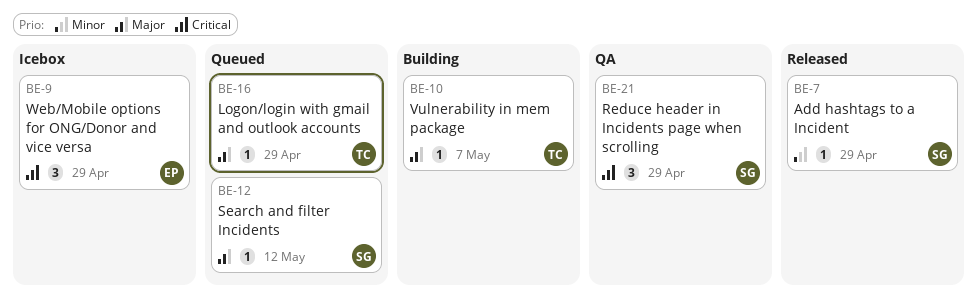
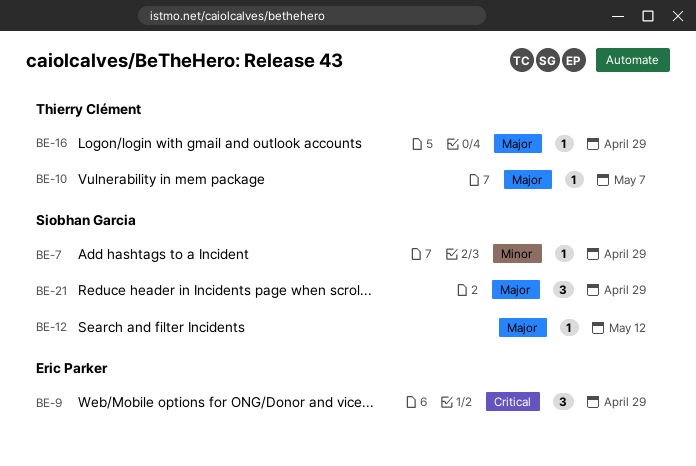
BE-21, priority: Critical -> Major

